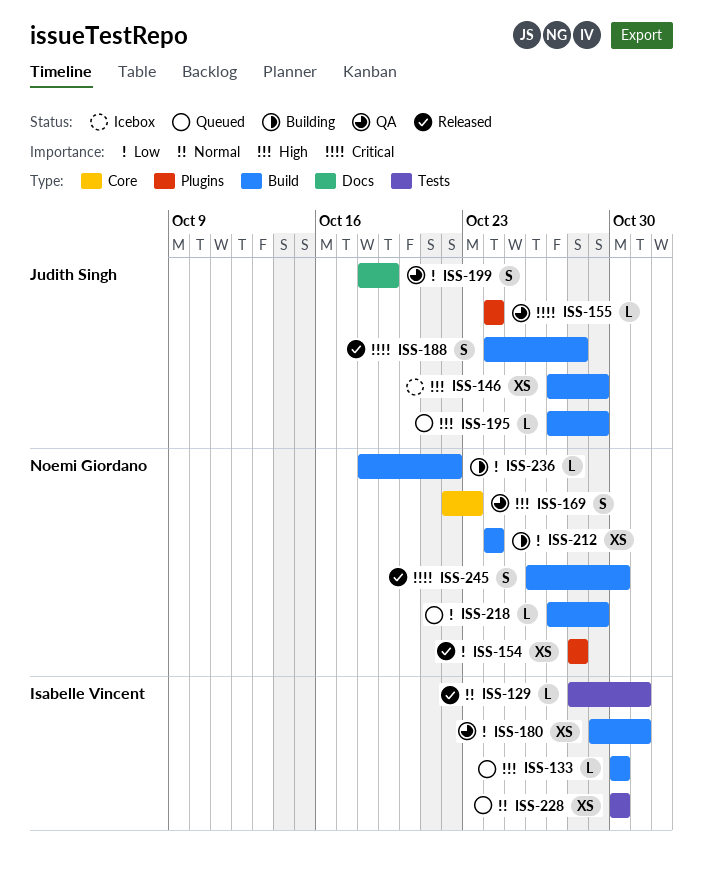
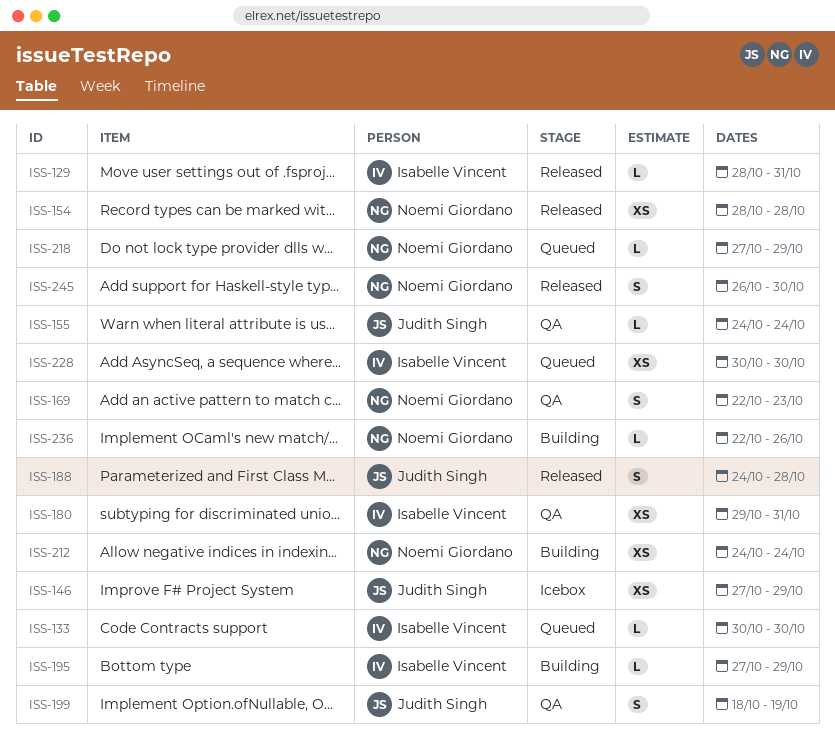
ISS-195, status: Queued -> Building
ISS-195, owner: Judith Singh -> Isabelle Vincent
ISS-236, start: Oct 18 -> Oct 22
ISS-236, due: Oct 22 -> Oct 26

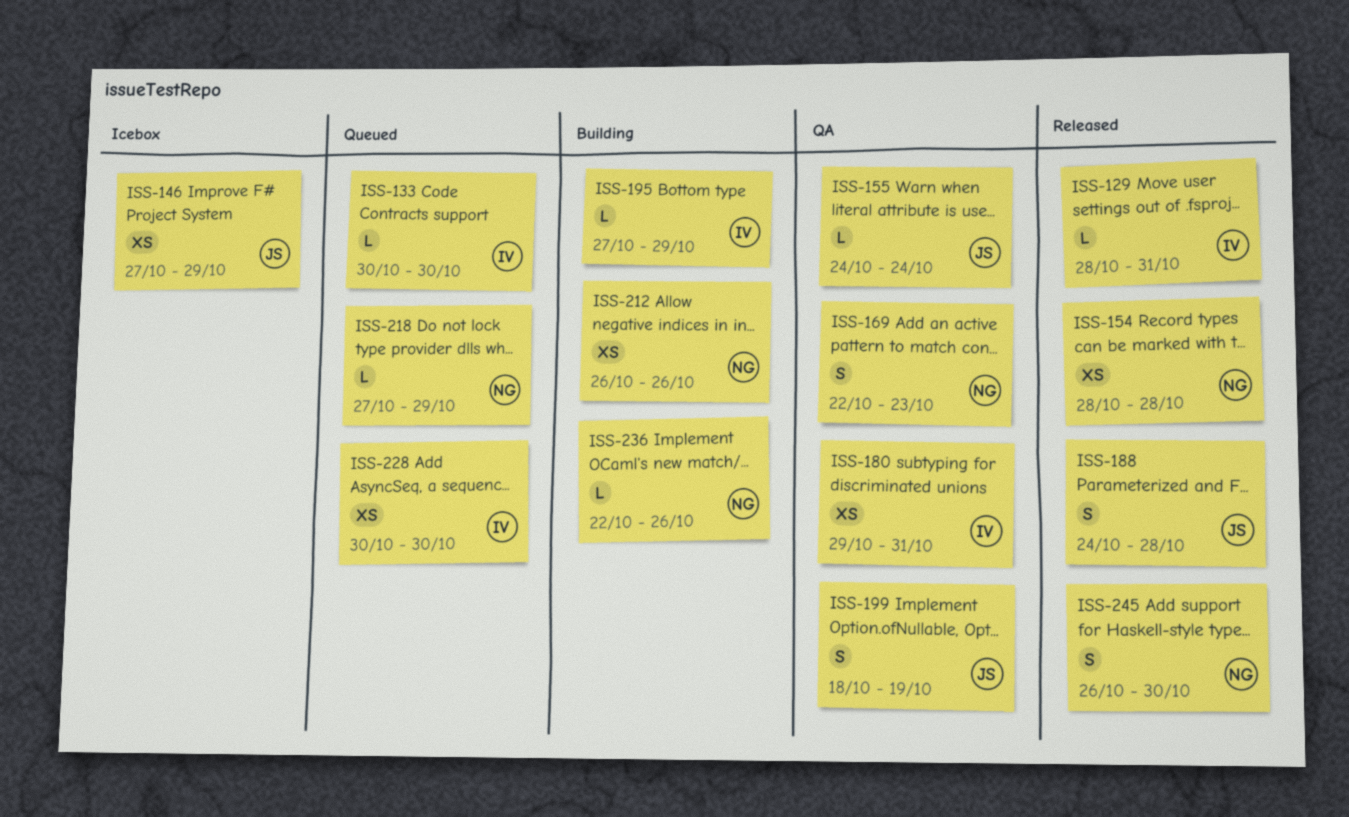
ISS-212, start: Oct 24 -> Oct 26
ISS-212, due: Oct 24 -> Oct 26

